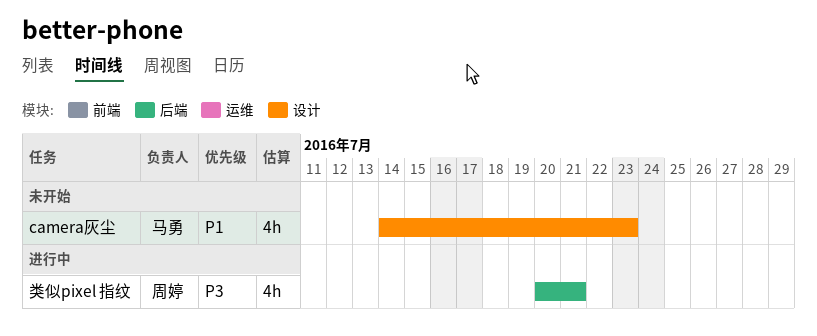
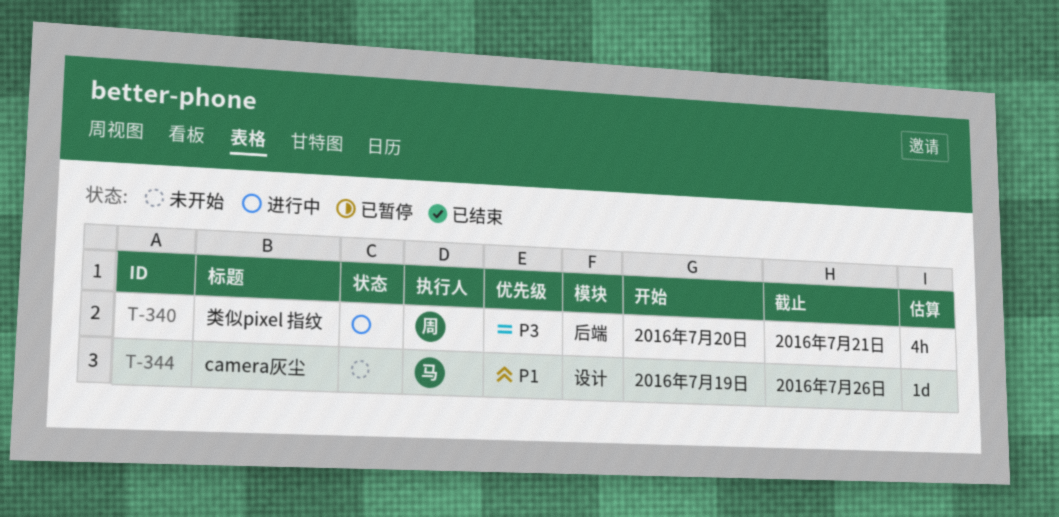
camera灰尘, estimate: 4h -> 1d
camera灰尘, start: Jul 14 -> Jul 19
camera灰尘, due: Jul 23 -> Jul 26

